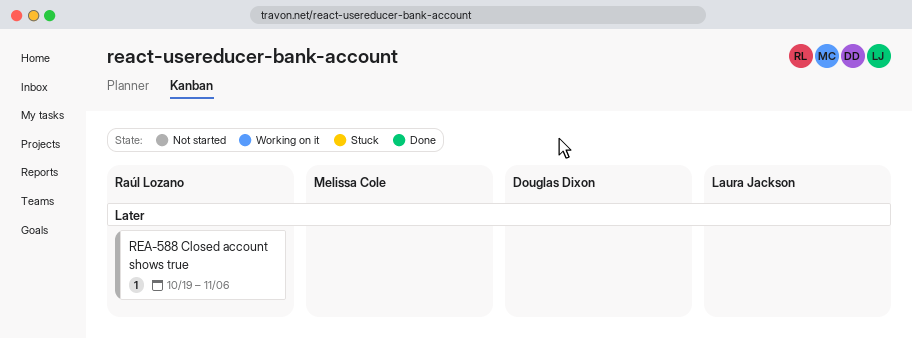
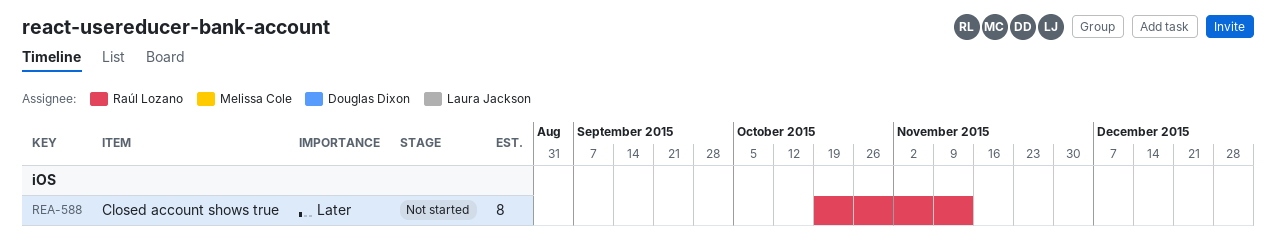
REA-588, estimate: 1 -> 8
REA-588, due: Nov 6 -> Nov 13

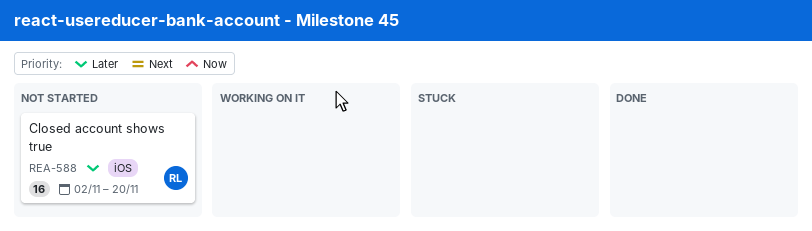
REA-588, estimate: 8 -> 16
REA-588, start: Oct 19 -> Nov 2
REA-588, due: Nov 13 -> Nov 20

